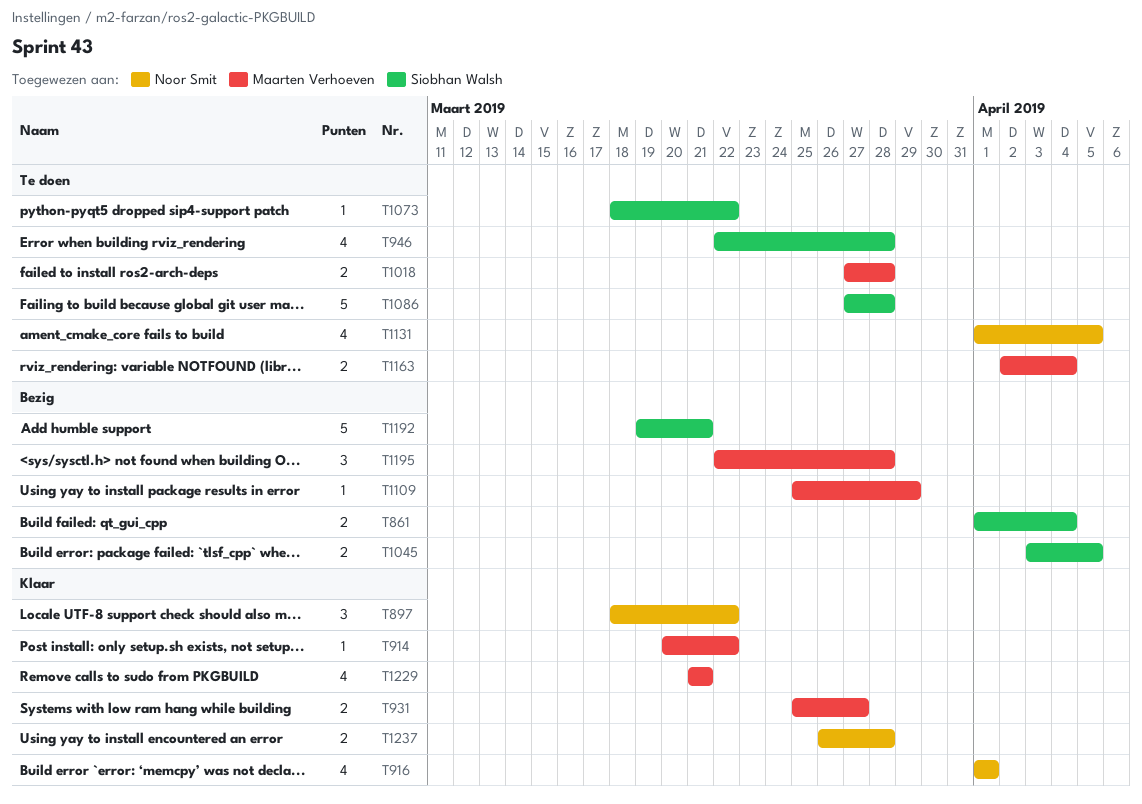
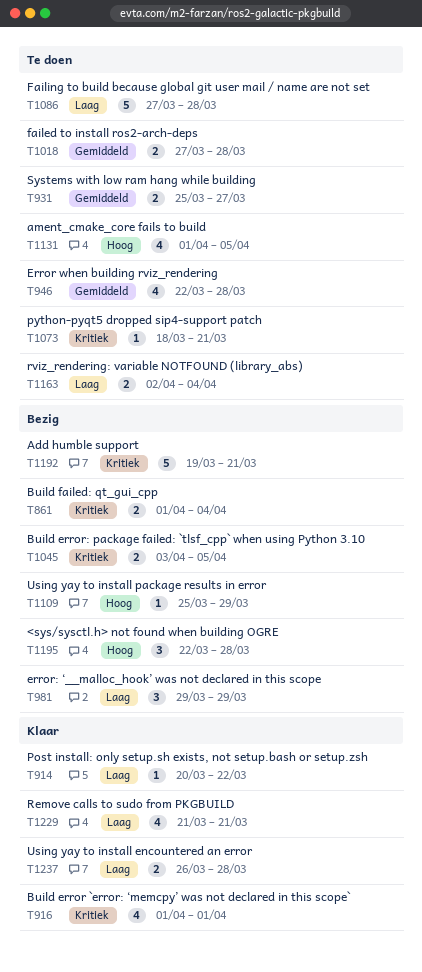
T897: present -> none
T931, status: Klaar -> Te doen
T981: none -> present
T1073, due: Mar 22 -> Mar 21

